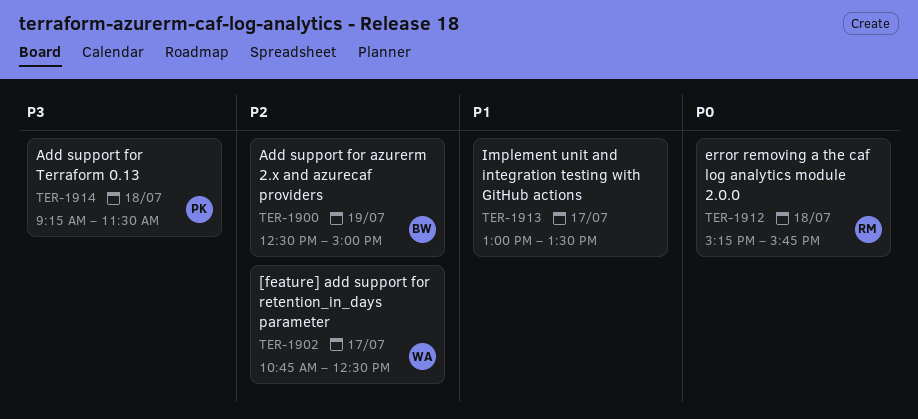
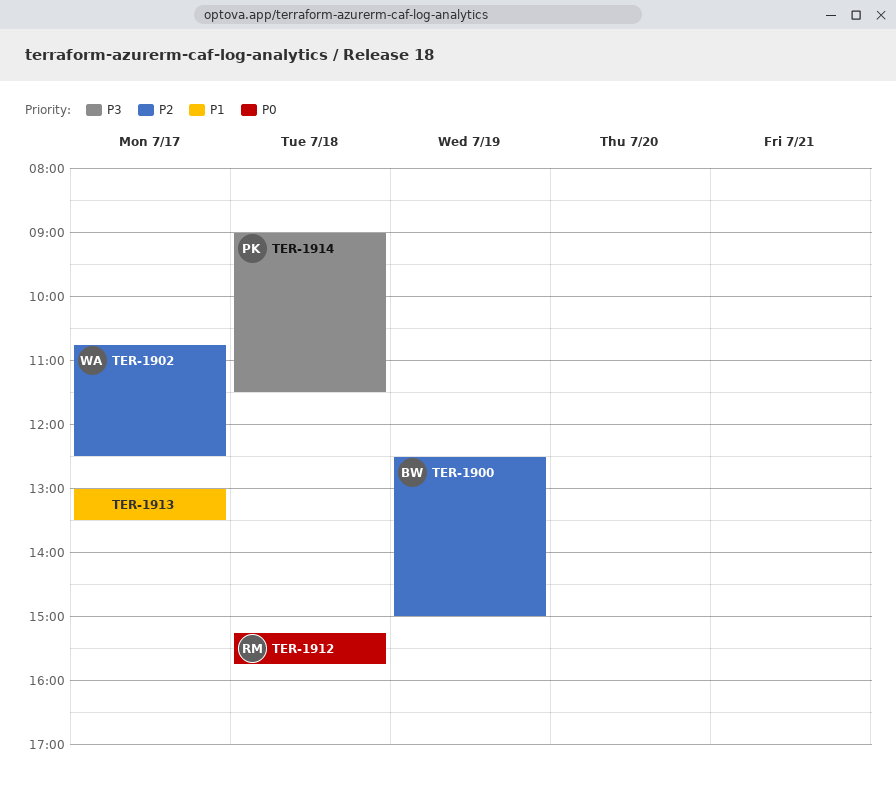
TER-1914, begins: 09:15 -> 09:00

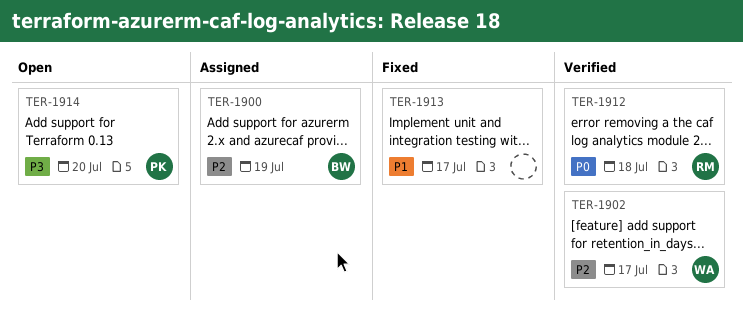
TER-1914, day: Jul 18 -> Jul 20

